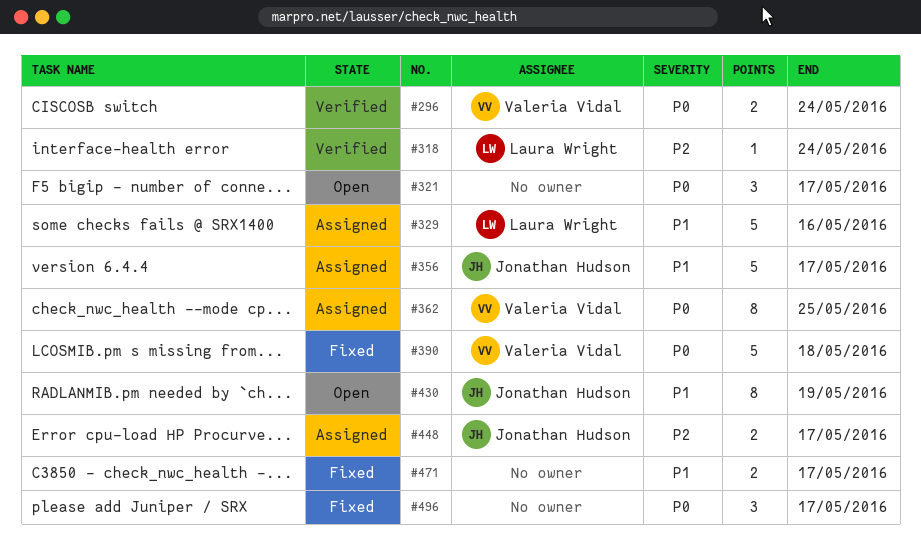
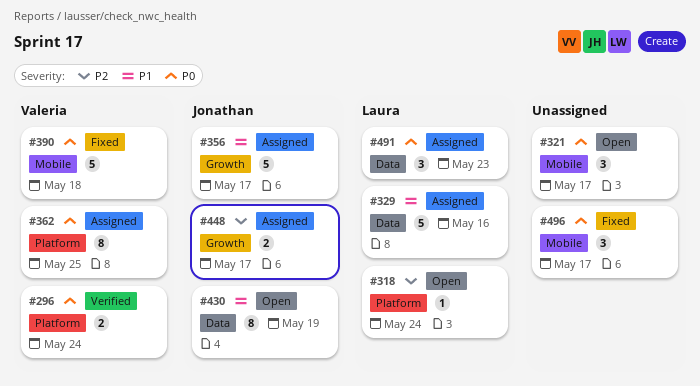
#318, status: Verified -> Open
#471: present -> none
#491: none -> present

